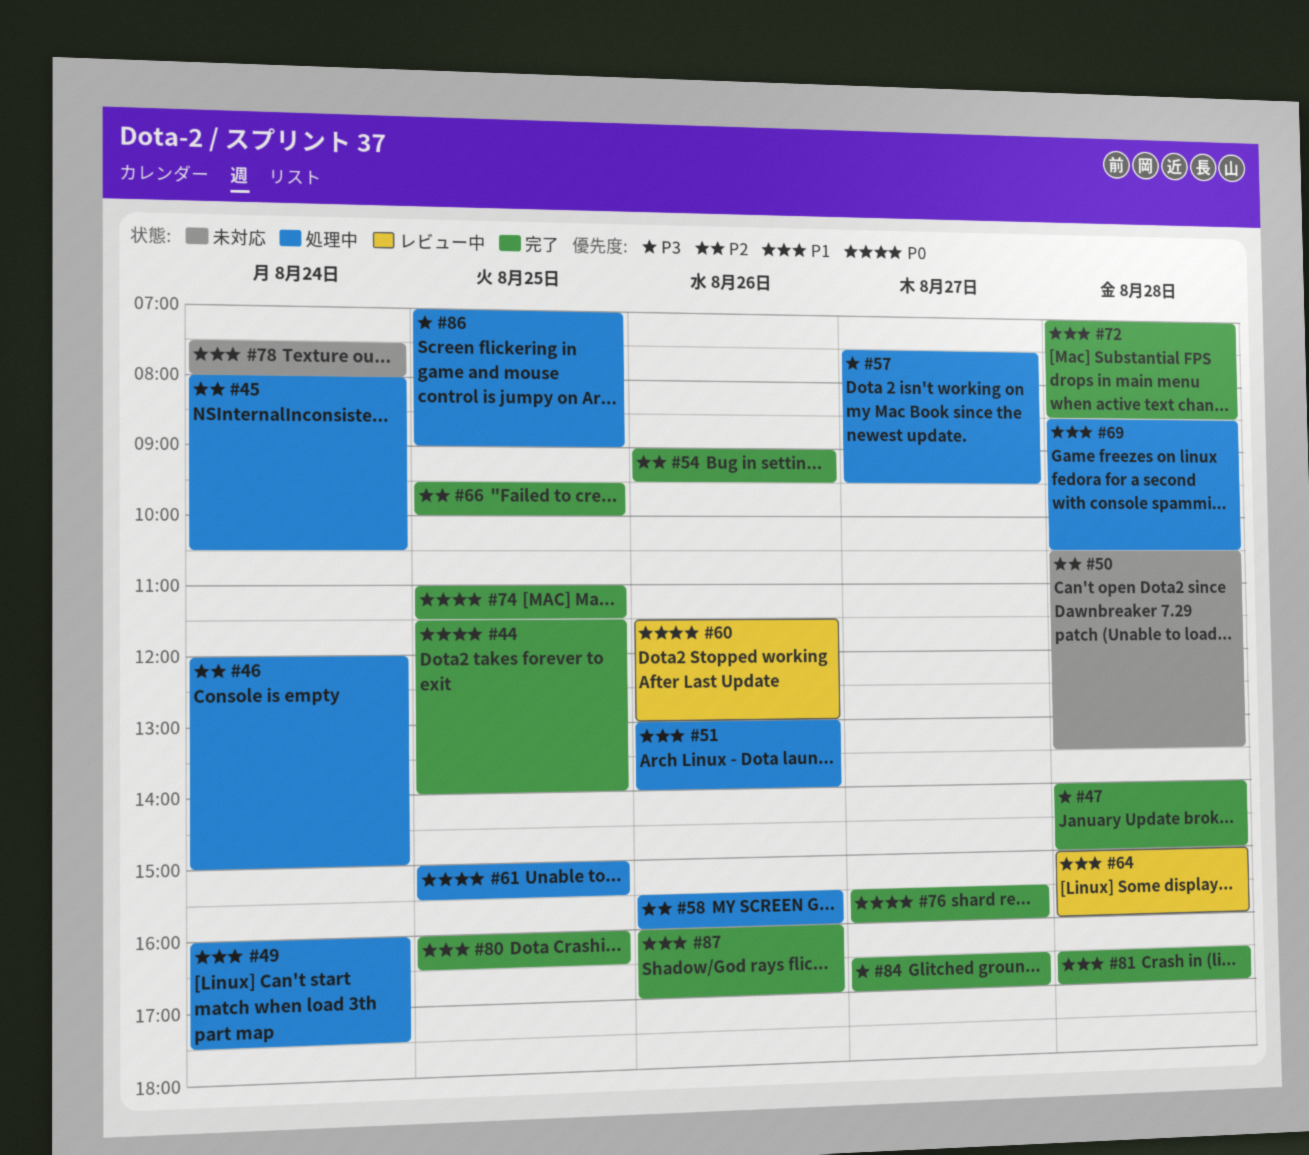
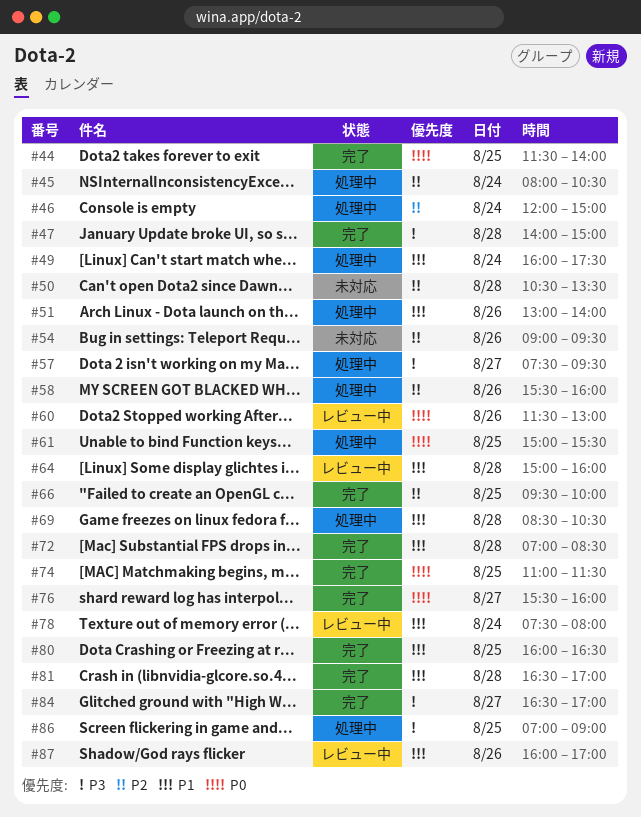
#54, status: 完了 -> 未対応
#78, status: 未対応 -> レビュー中
#87, status: 完了 -> レビュー中

